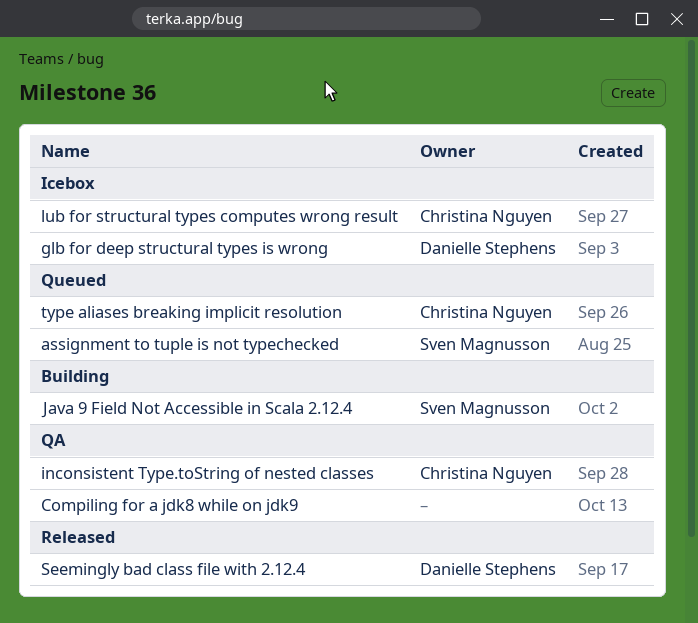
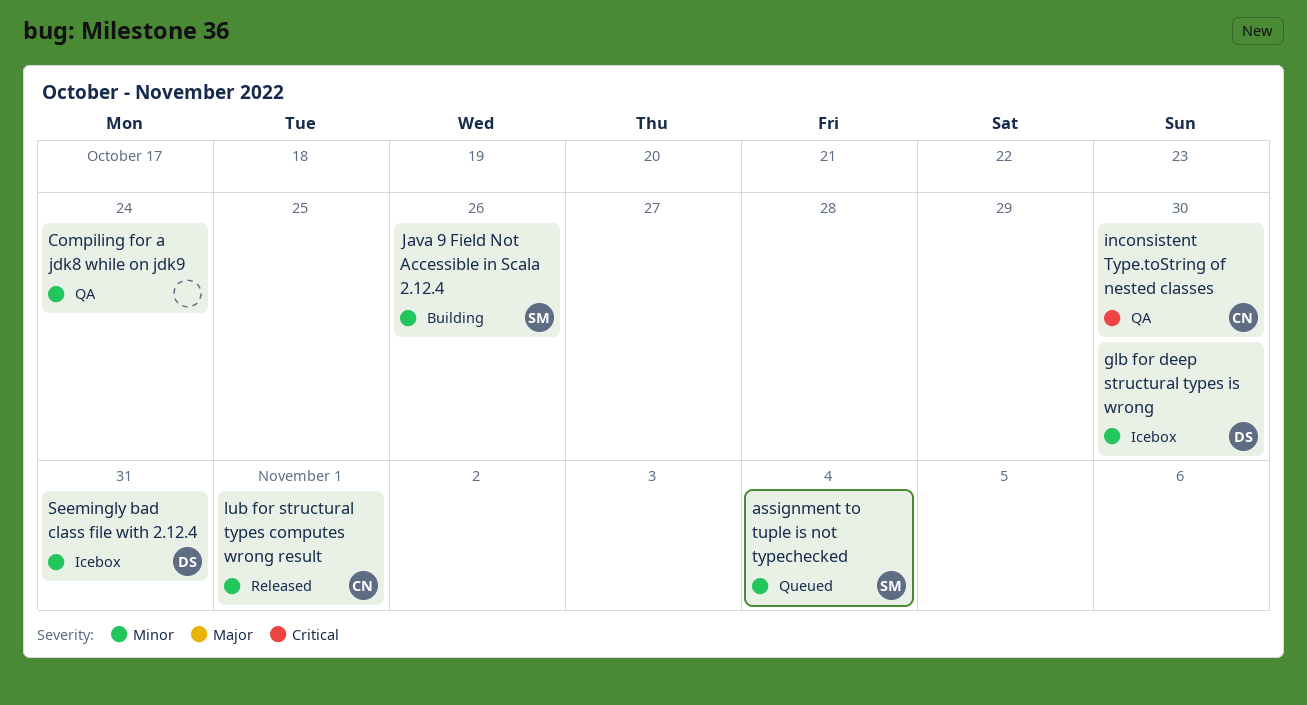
lub for structural types computes wrong result, status: Icebox -> Released
Seemingly bad class file with 2.12.4, status: Released -> Icebox
type aliases breaking implicit resolution: present -> none

